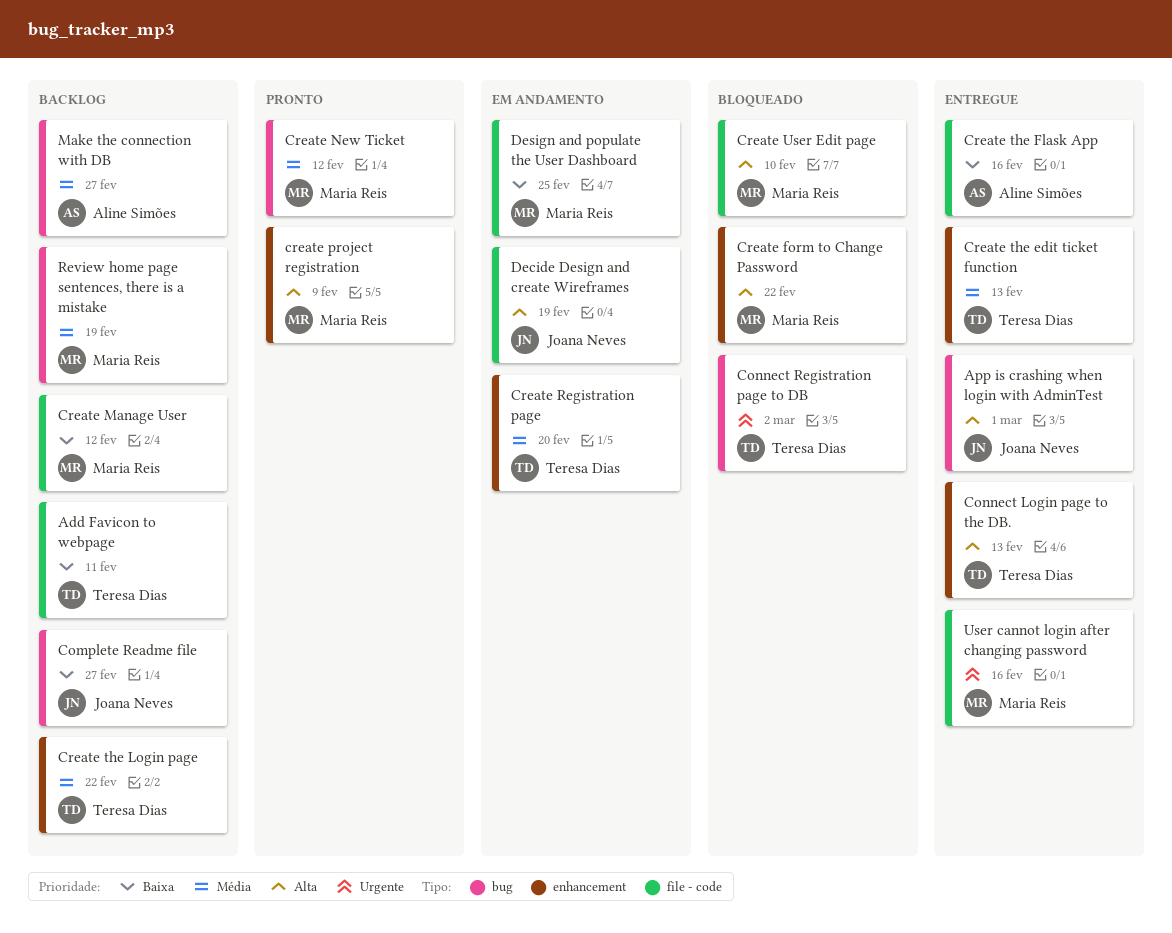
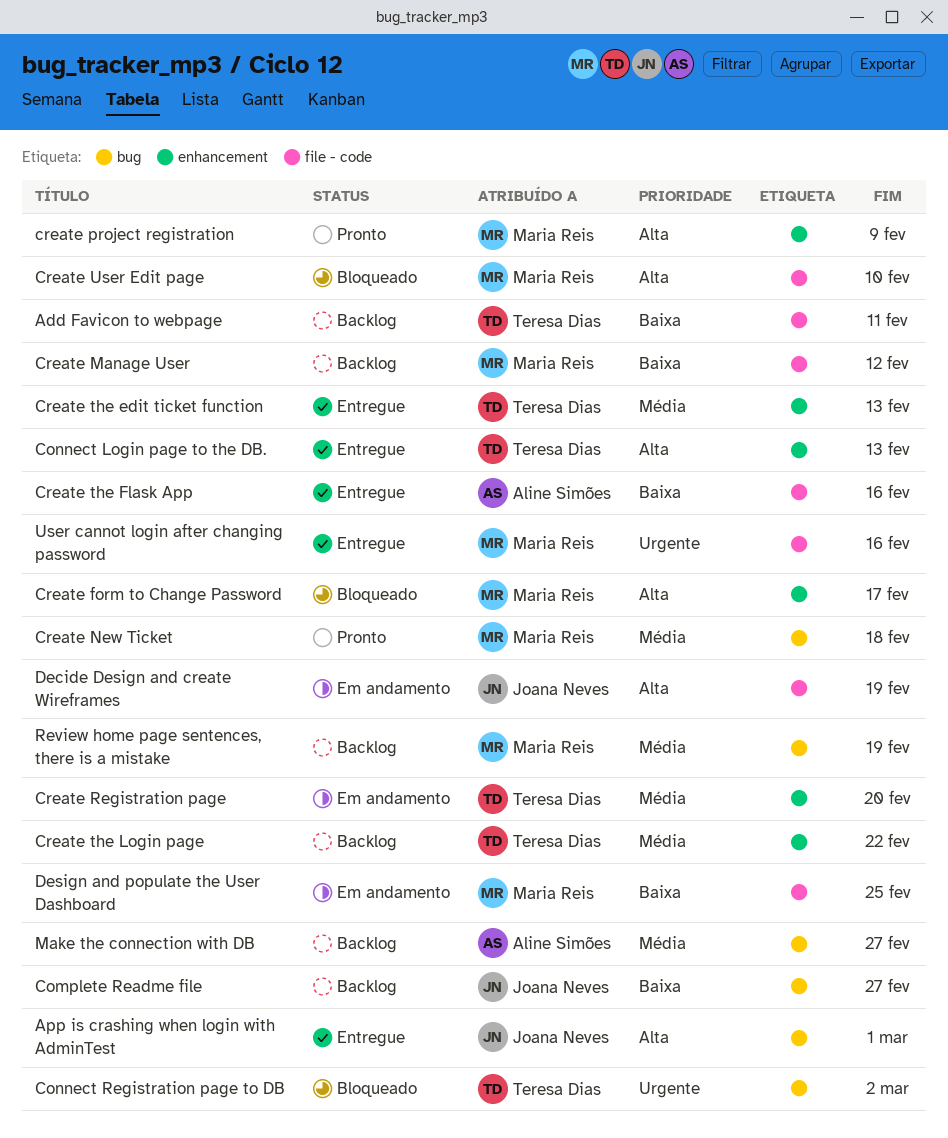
Create form to Change Password, due: Feb 22 -> Feb 17
Create New Ticket, due: Feb 12 -> Feb 18

